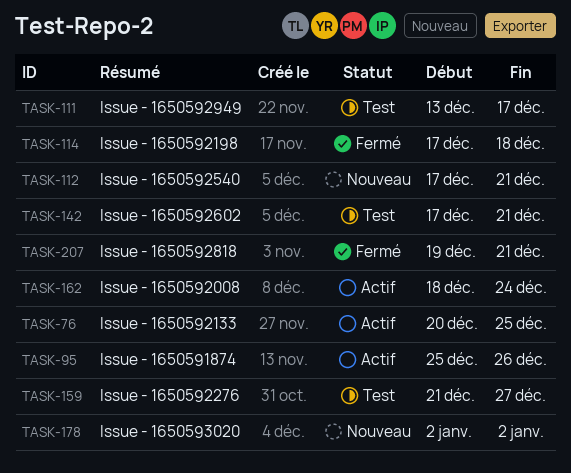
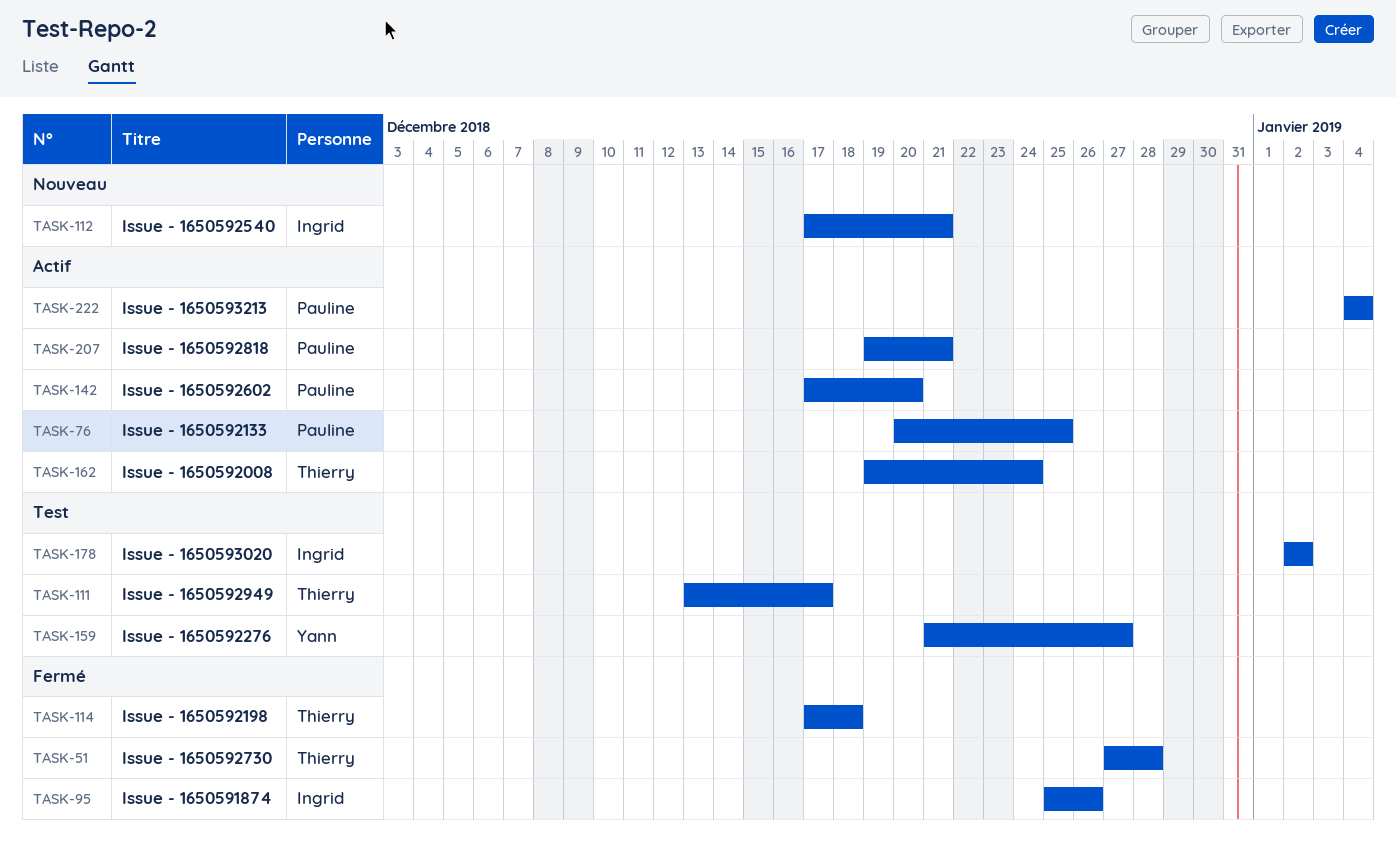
TASK-51: none -> present
TASK-95, status: Actif -> Fermé
TASK-142, status: Test -> Actif
TASK-142, due: Dec 21 -> Dec 20
TASK-162, start: Dec 18 -> Dec 19
TASK-178, status: Nouveau -> Test
TASK-207, status: Fermé -> Actif
TASK-222: none -> present

